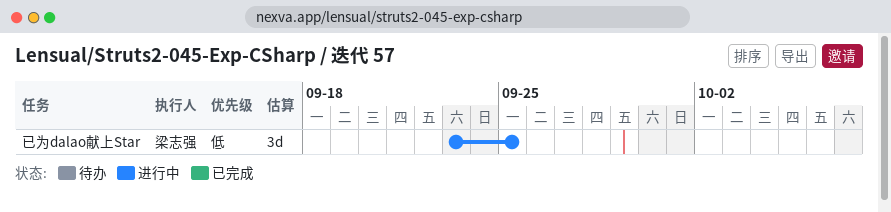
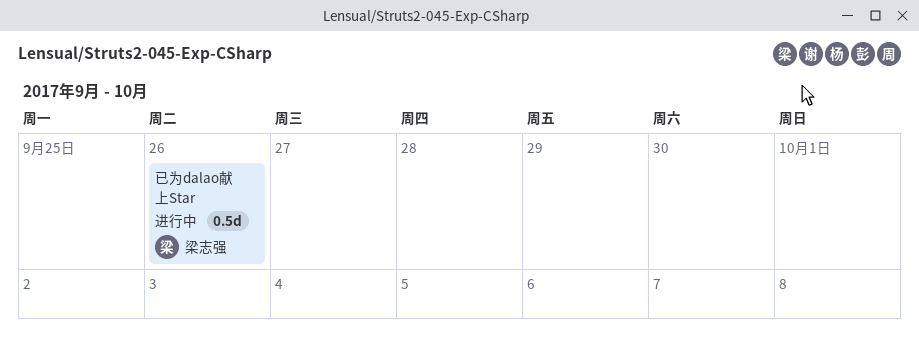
已为dalao献上Star, estimate: 3d -> 0.5d
已为dalao献上Star, due: Sep 25 -> Sep 26

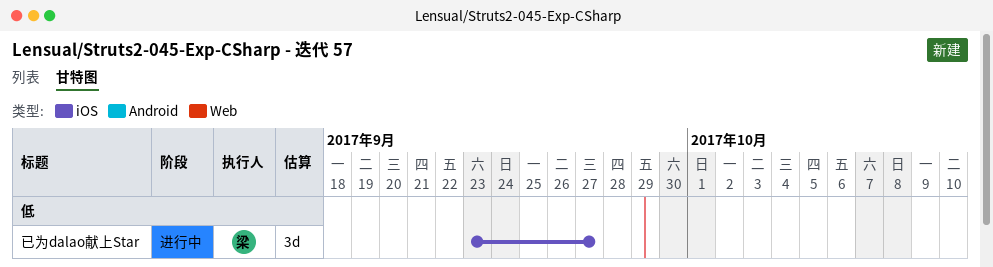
已为dalao献上Star, estimate: 0.5d -> 3d
已为dalao献上Star, due: Sep 26 -> Sep 27

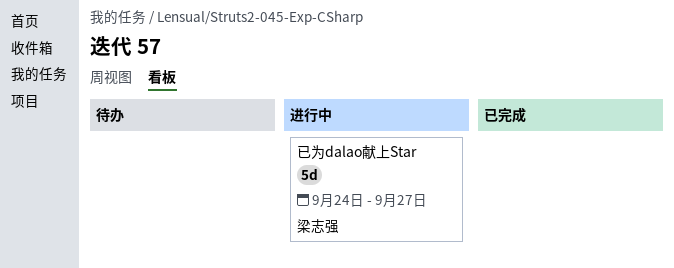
已为dalao献上Star, estimate: 3d -> 5d
已为dalao献上Star, start: Sep 23 -> Sep 24

